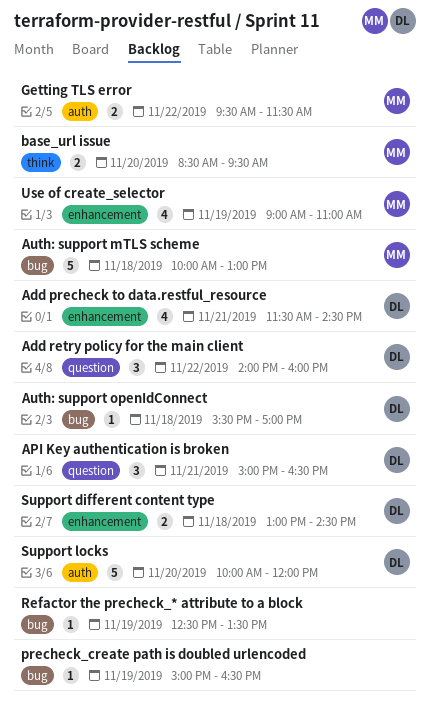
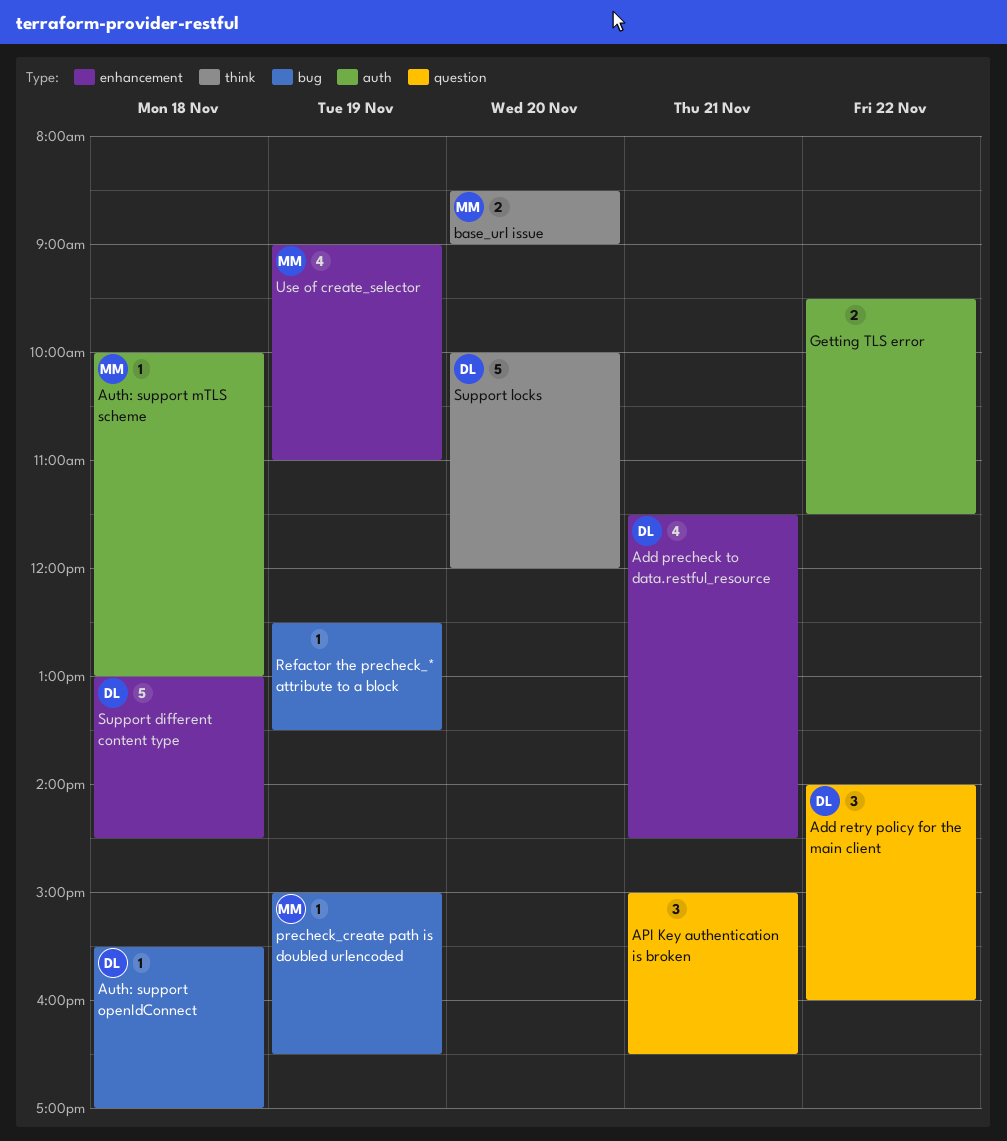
API Key authentication is broken, owner: DL -> none
Auth: support mTLS scheme, label: bug -> auth
Auth: support mTLS scheme, estimate: 5 -> 1
base_url issue, ends: 09:30 -> 09:00
Getting TLS error, owner: MM -> none
precheck_create path is doubled urlencoded, owner: none -> MM
Support different content type, estimate: 2 -> 5
Support locks, label: auth -> think

